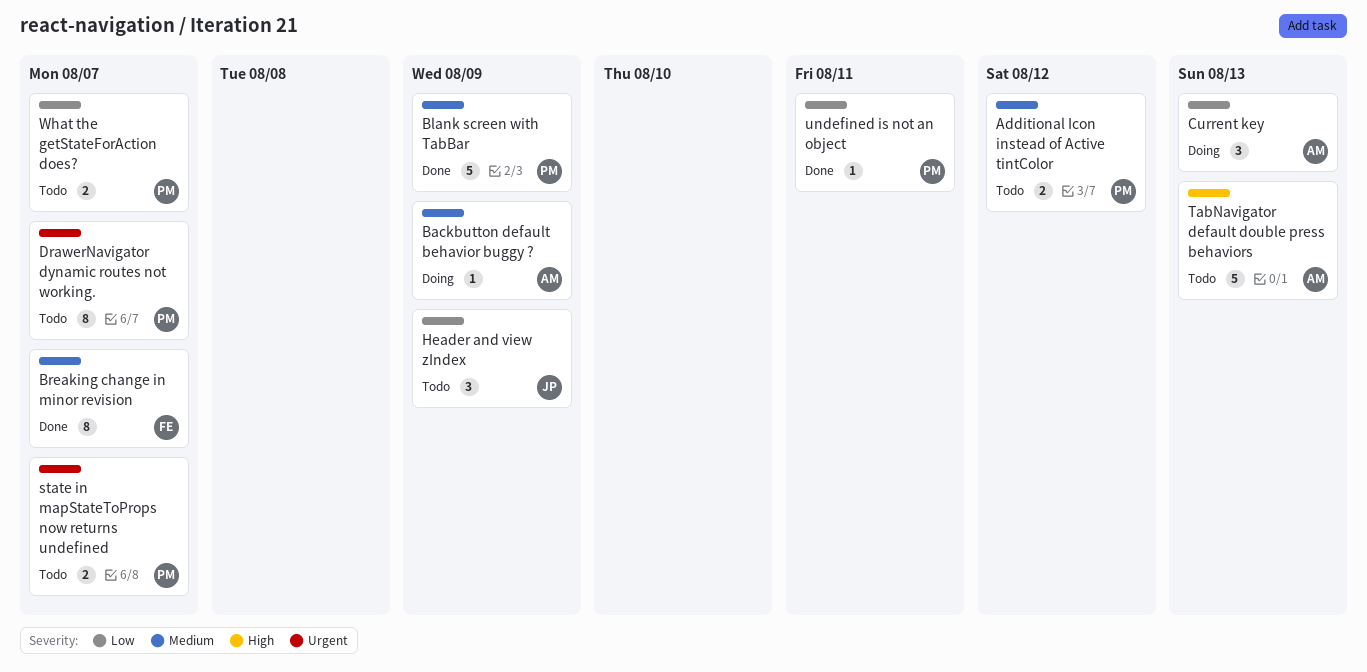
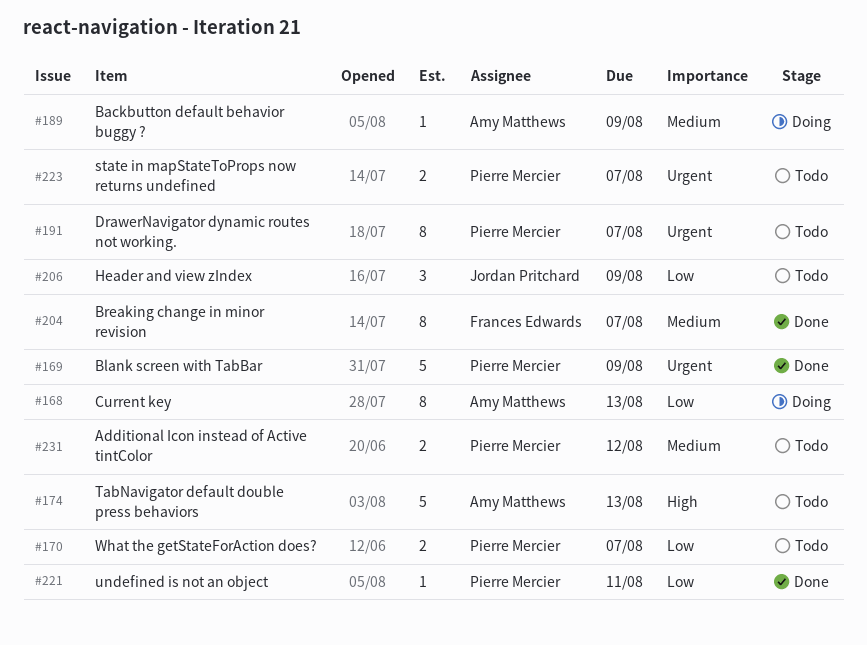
Blank screen with TabBar, priority: Medium -> Urgent
Current key, estimate: 3 -> 8

